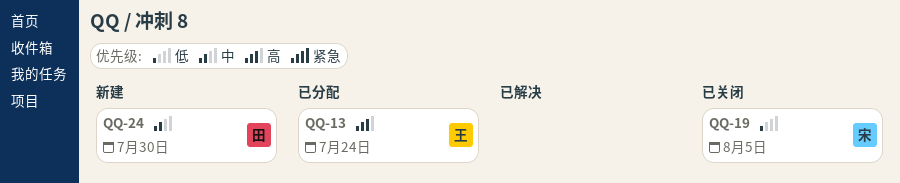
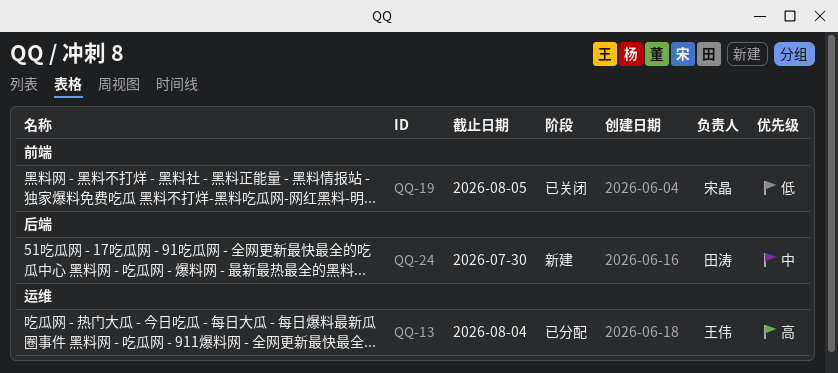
QQ-13, due: Jul 24 -> Aug 4

